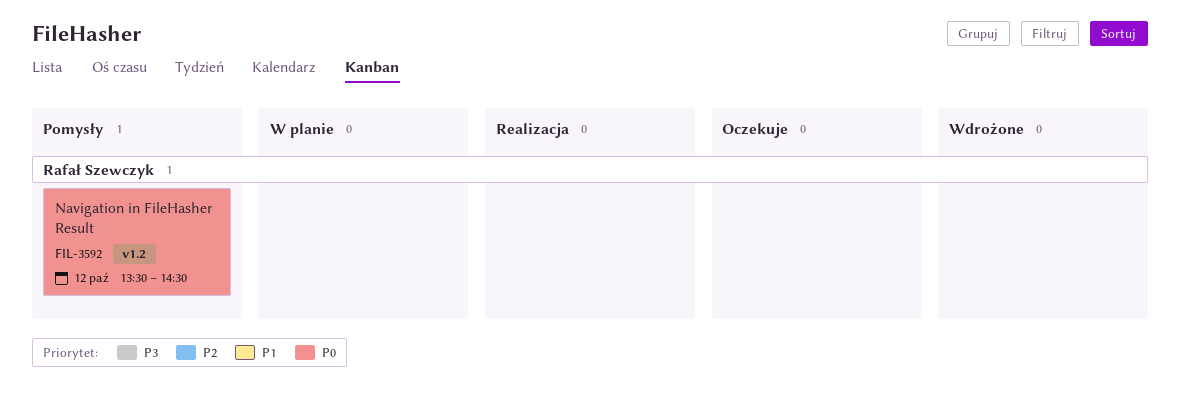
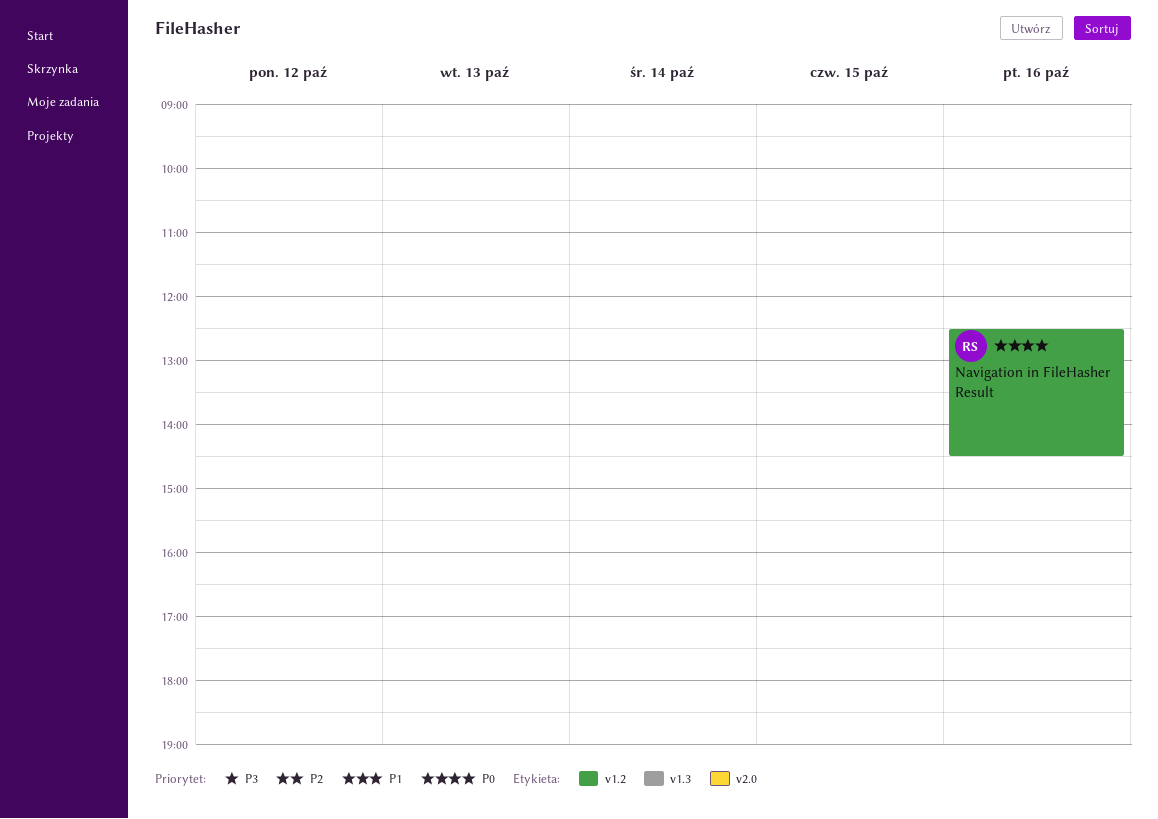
Navigation in FileHasher Result, day: Oct 12 -> Oct 16
Navigation in FileHasher Result, begins: 13:30 -> 12:30

